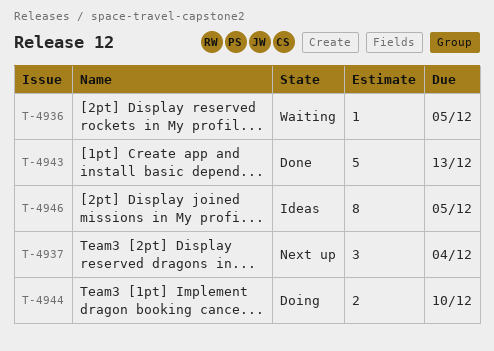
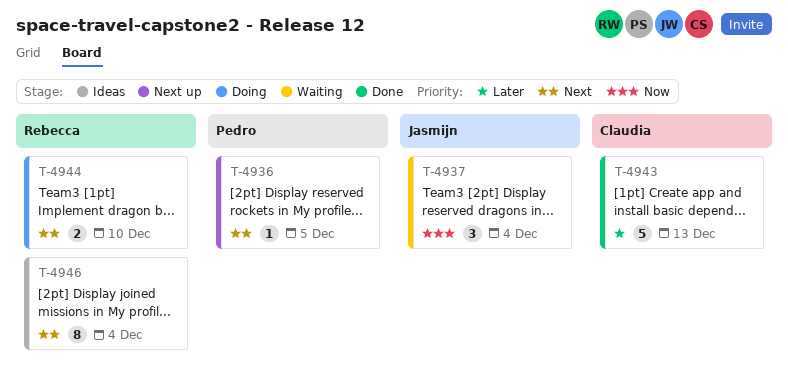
T-4936, status: Waiting -> Next up
T-4937, status: Next up -> Waiting
T-4946, due: Dec 5 -> Dec 4

